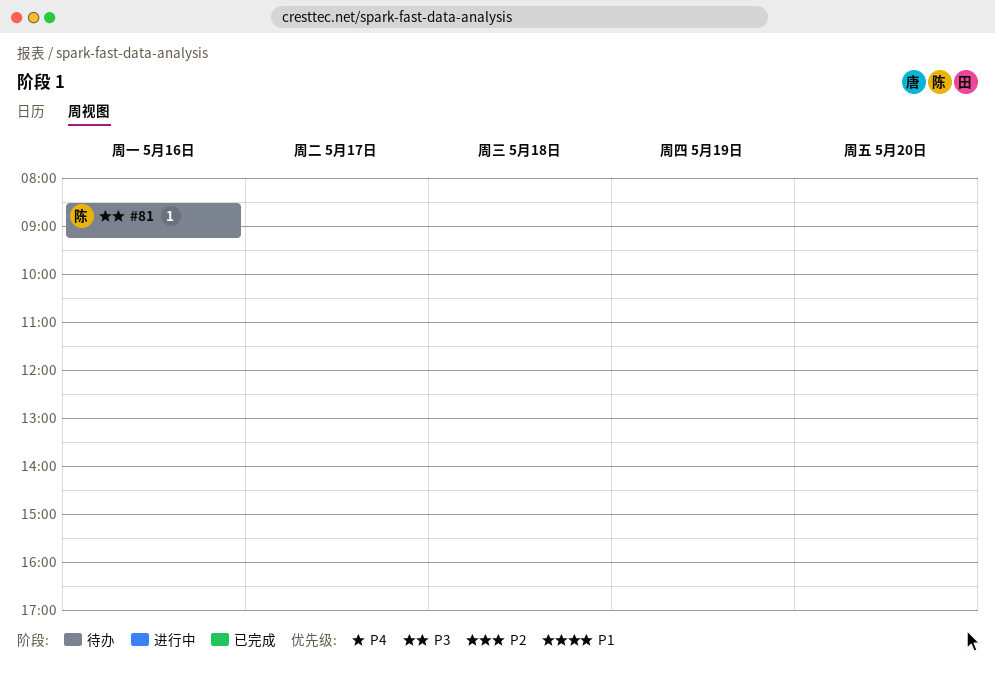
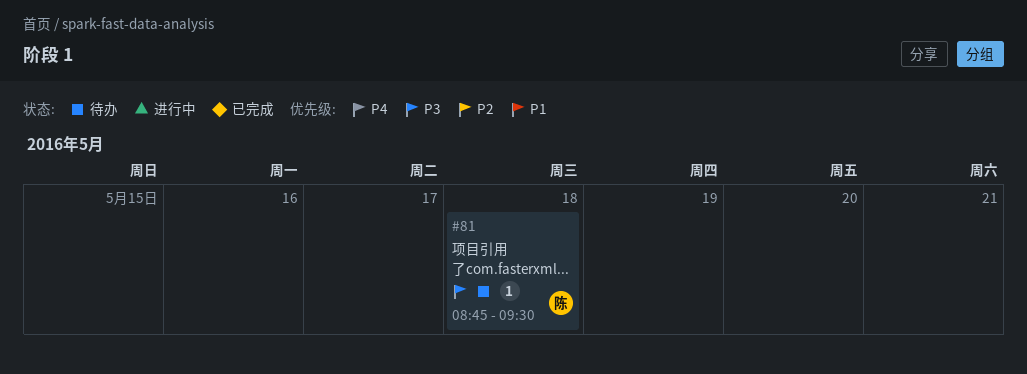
#81, day: May 16 -> May 18
#81, begins: 08:30 -> 08:45
#81, ends: 09:15 -> 09:30

